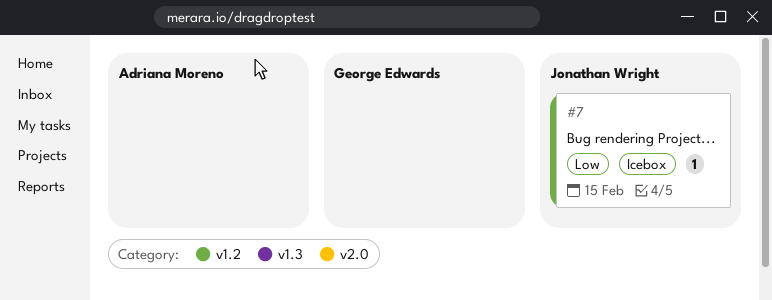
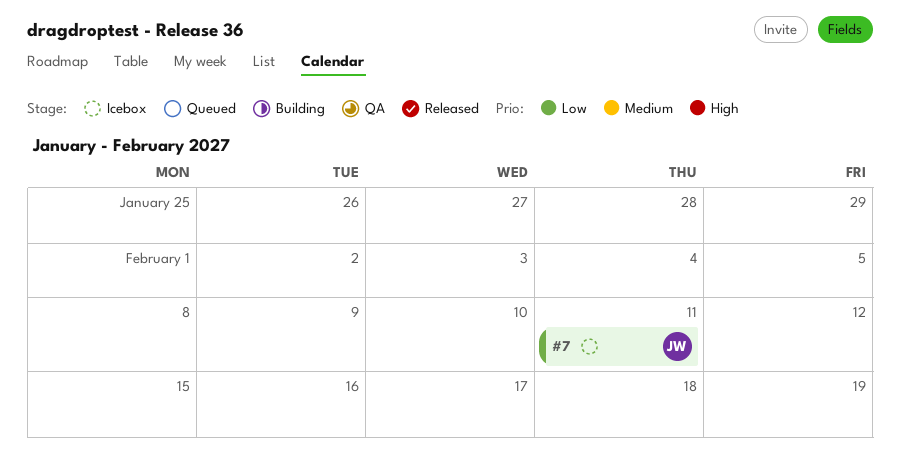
#7, due: Feb 15 -> Feb 11

